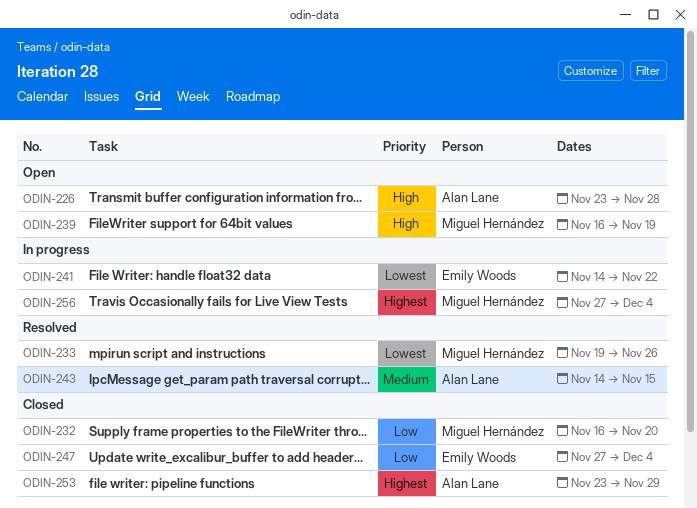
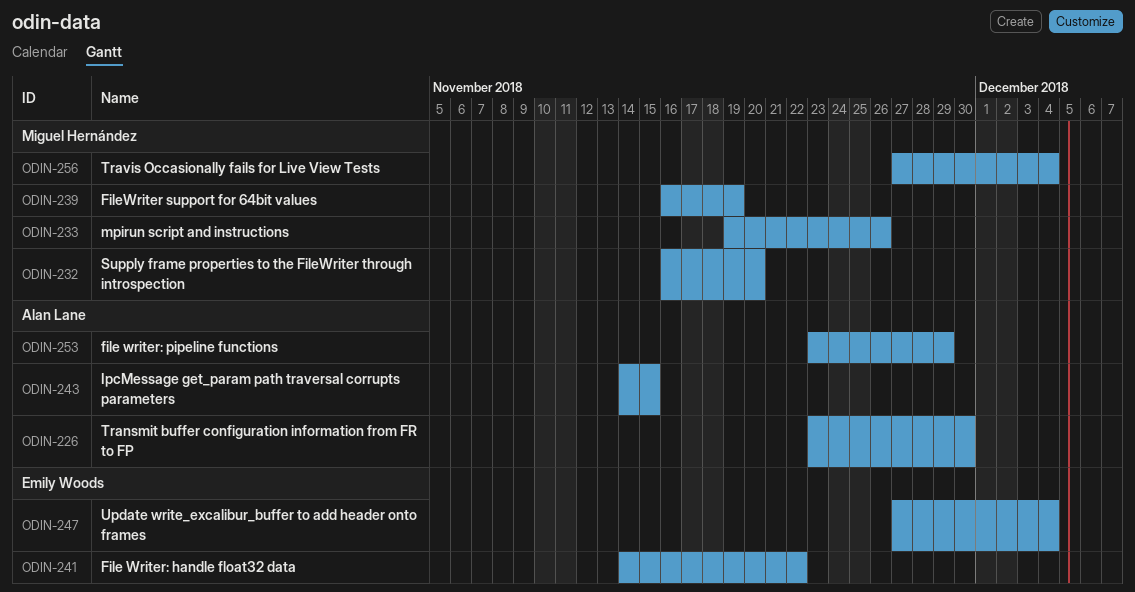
ODIN-226, due: Nov 28 -> Nov 30

